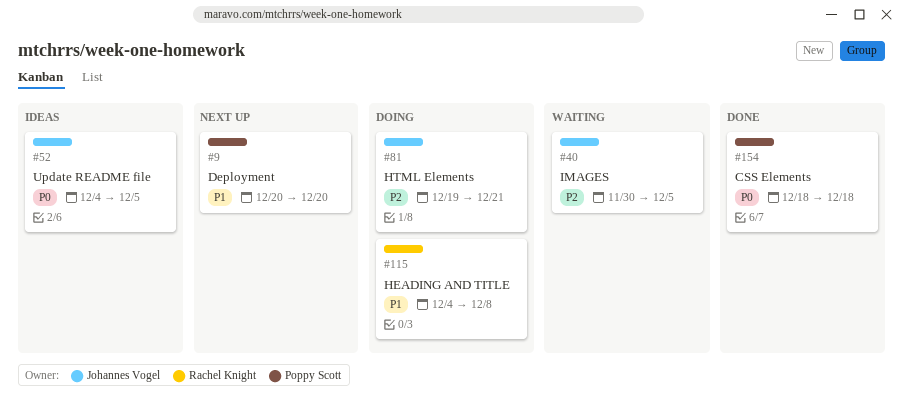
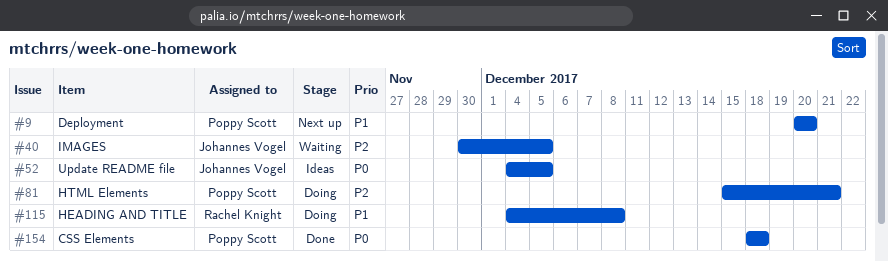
#81, owner: Johannes Vogel -> Poppy Scott
#81, start: Dec 19 -> Dec 15

